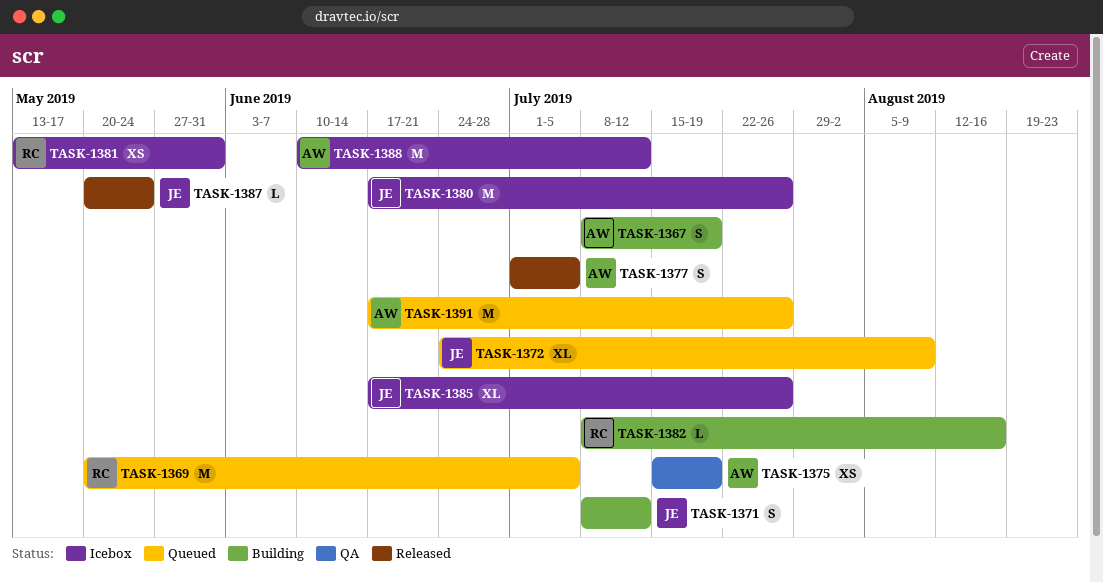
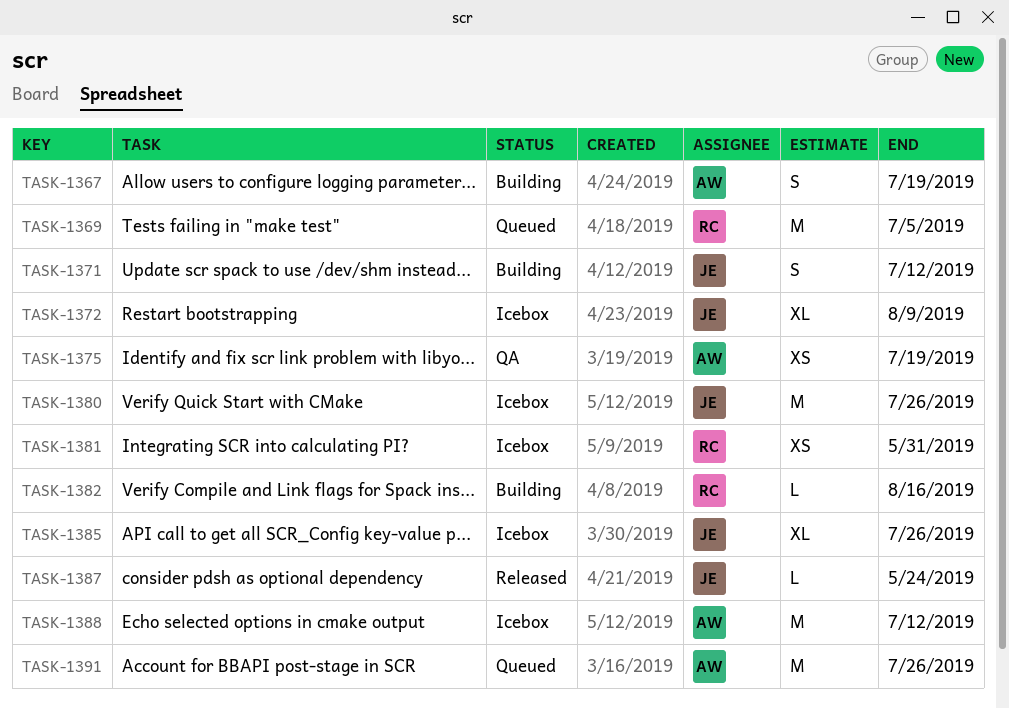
TASK-1372, status: Queued -> Icebox
TASK-1377: present -> none

